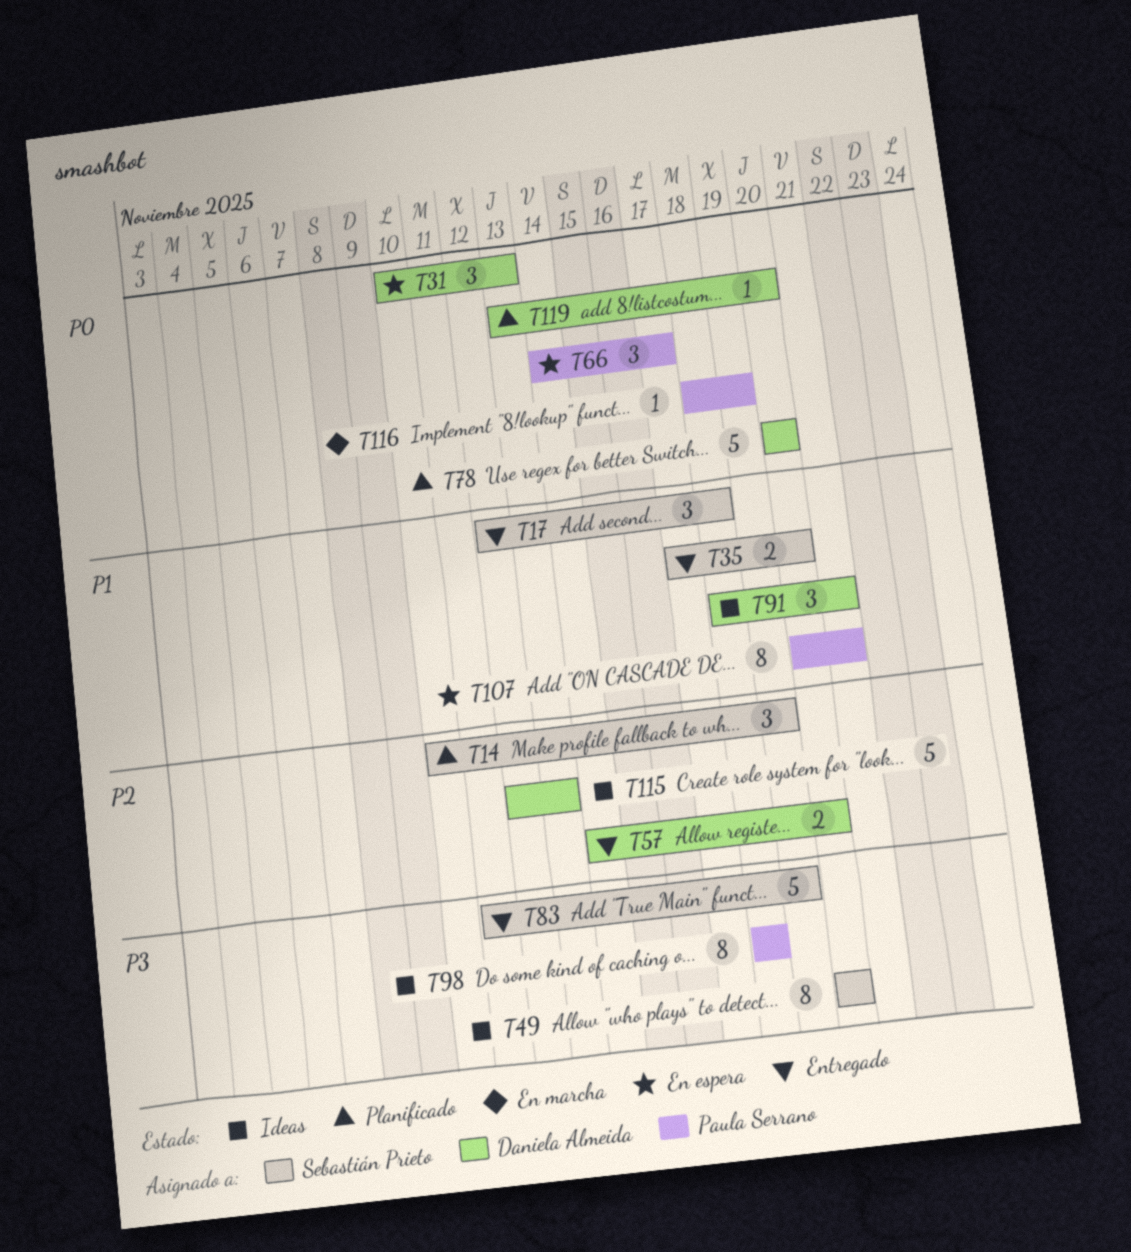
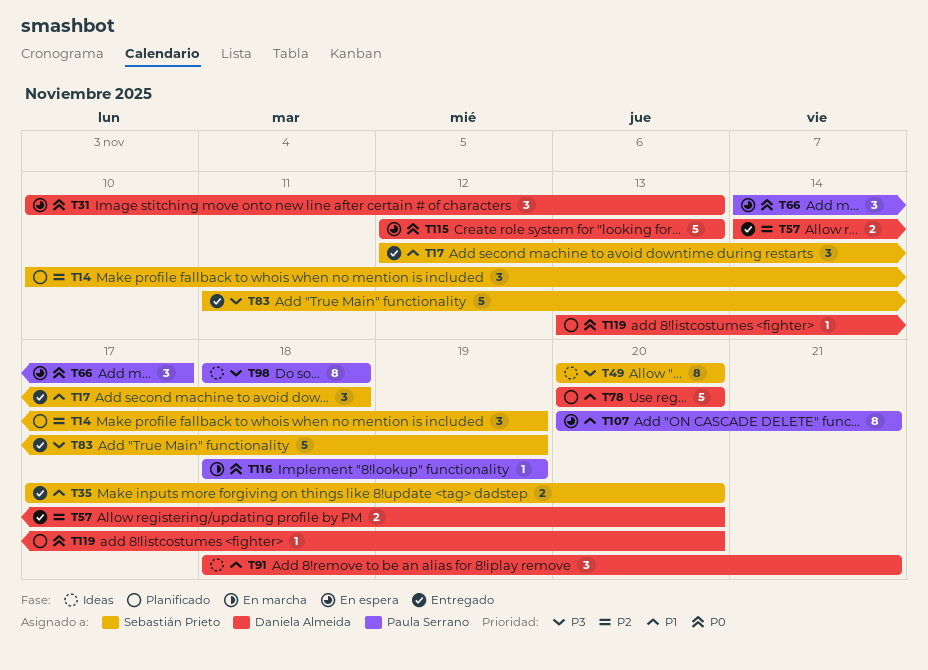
T78, priority: P0 -> P1
T115, status: Ideas -> En espera
T115, priority: P2 -> P0

